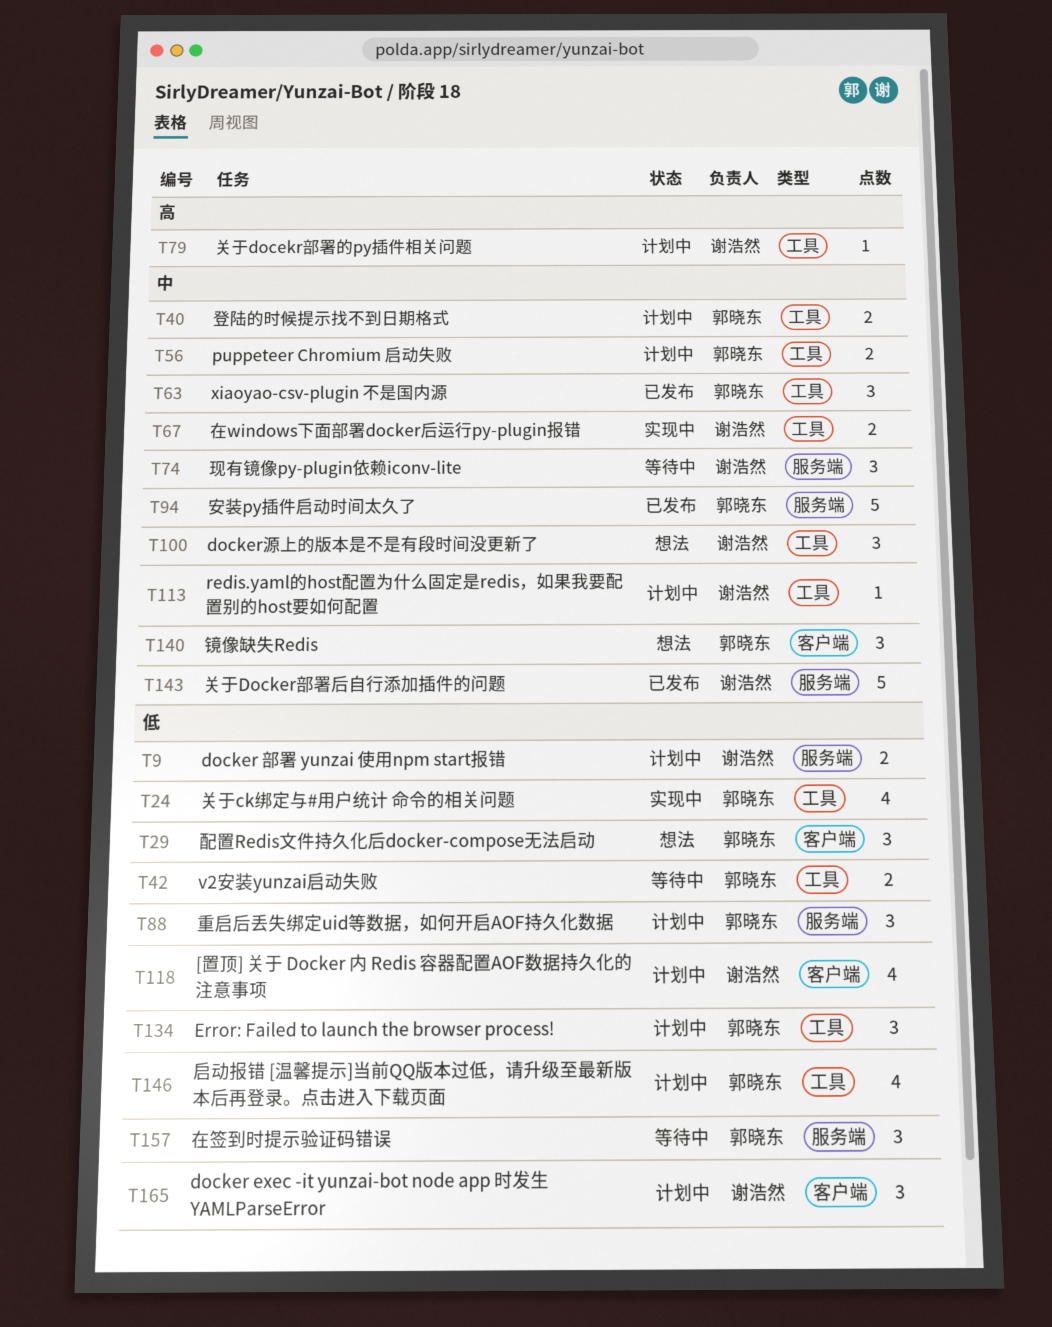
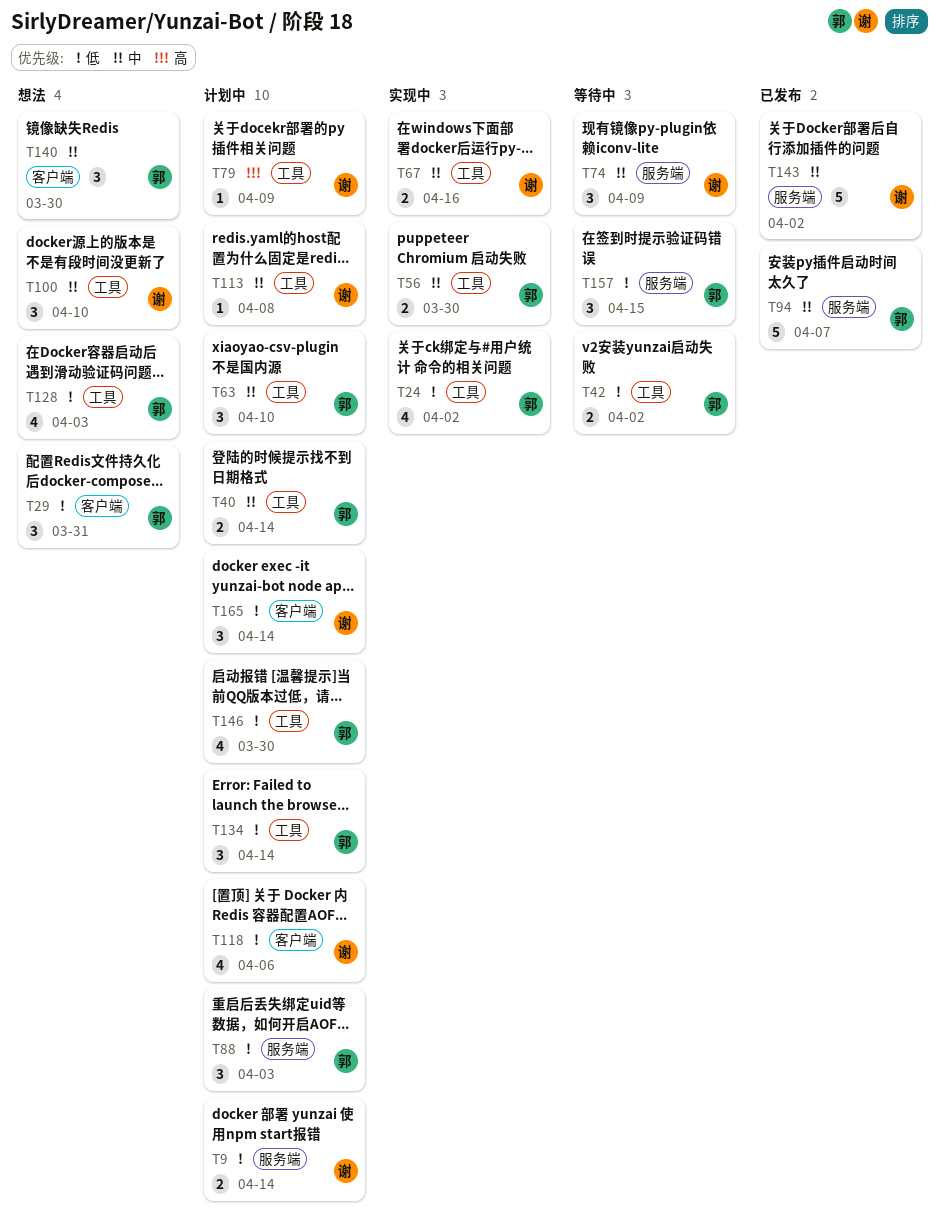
T56, status: 计划中 -> 实现中
T63, status: 已发布 -> 计划中
T128: none -> present

